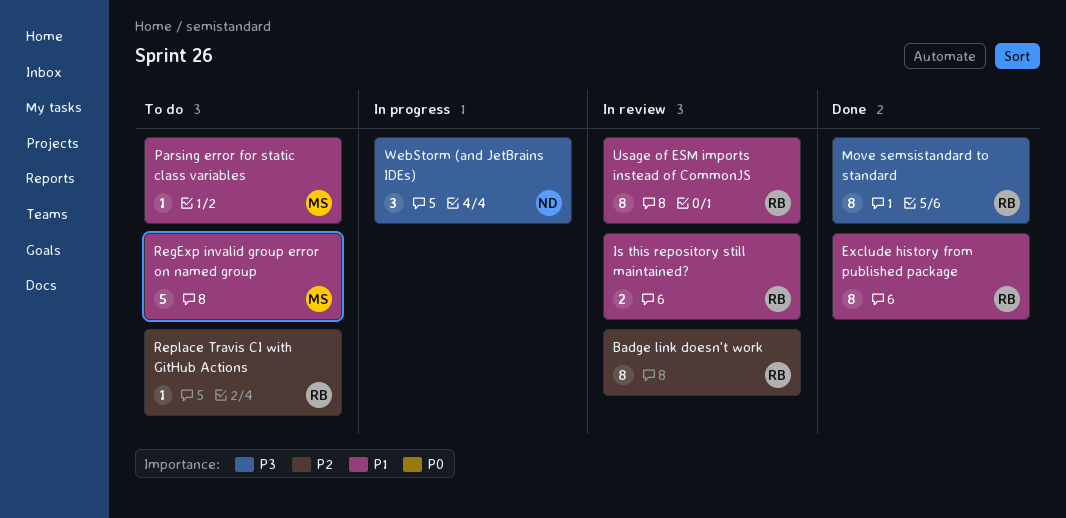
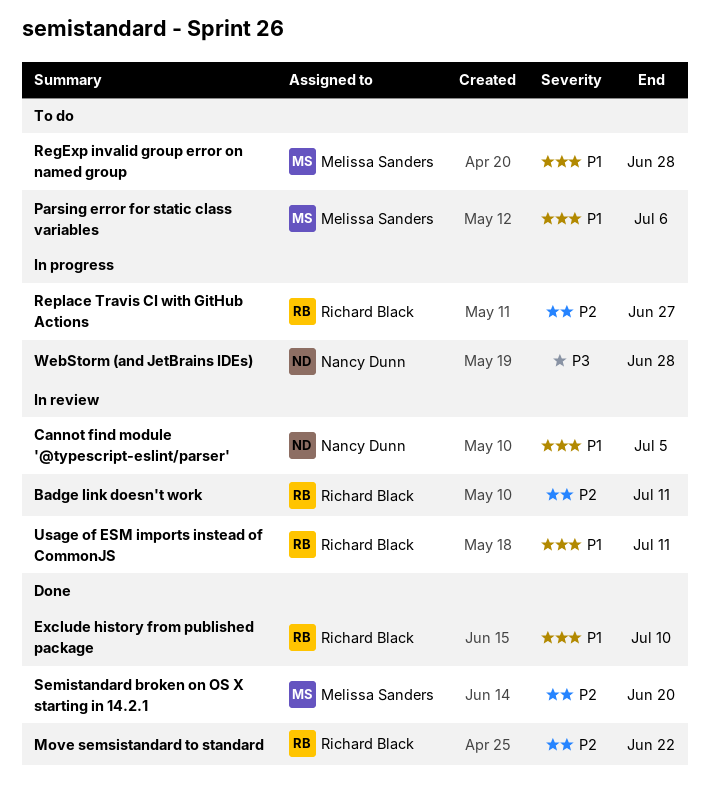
Cannot find module '@typescript-eslint/parser': none -> present
Is this repository still maintained?: present -> none
Move semsistandard to standard, priority: P3 -> P2
Replace Travis CI with GitHub Actions, status: To do -> In progress
Semistandard broken on OS X starting in 14.2.1: none -> present

